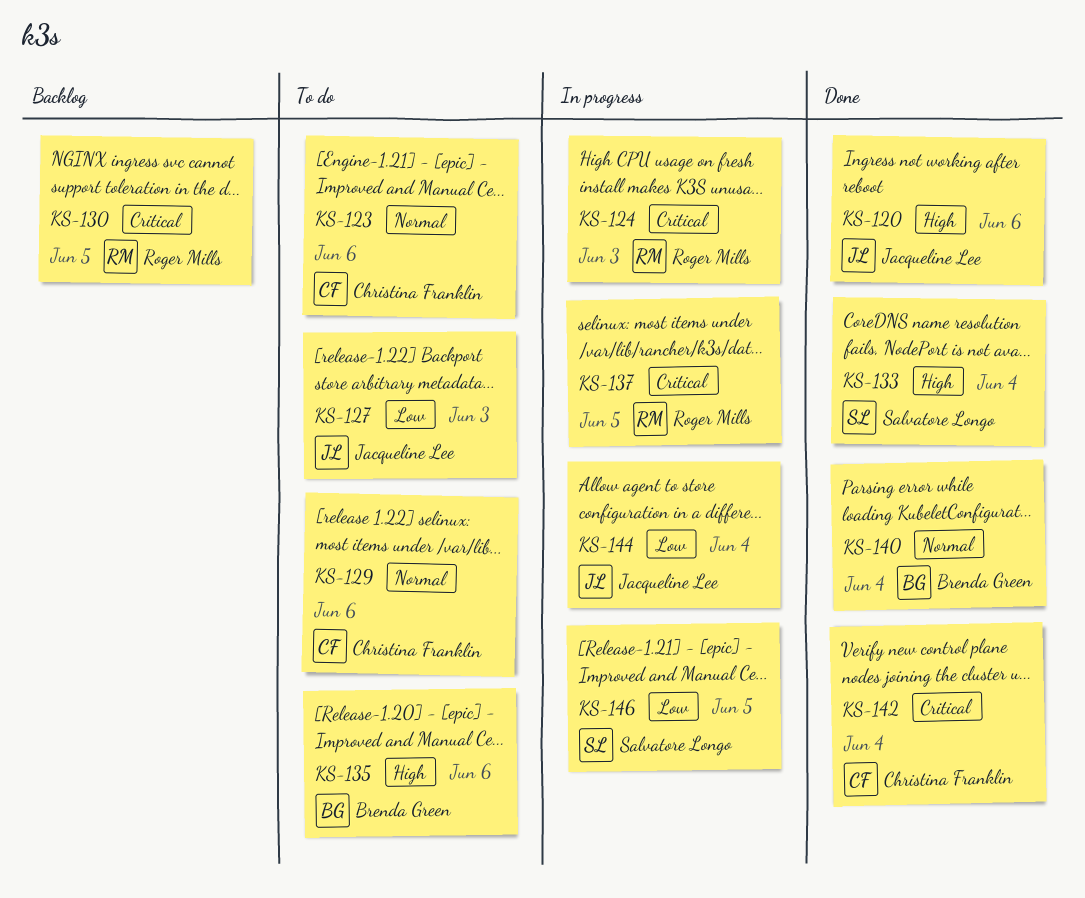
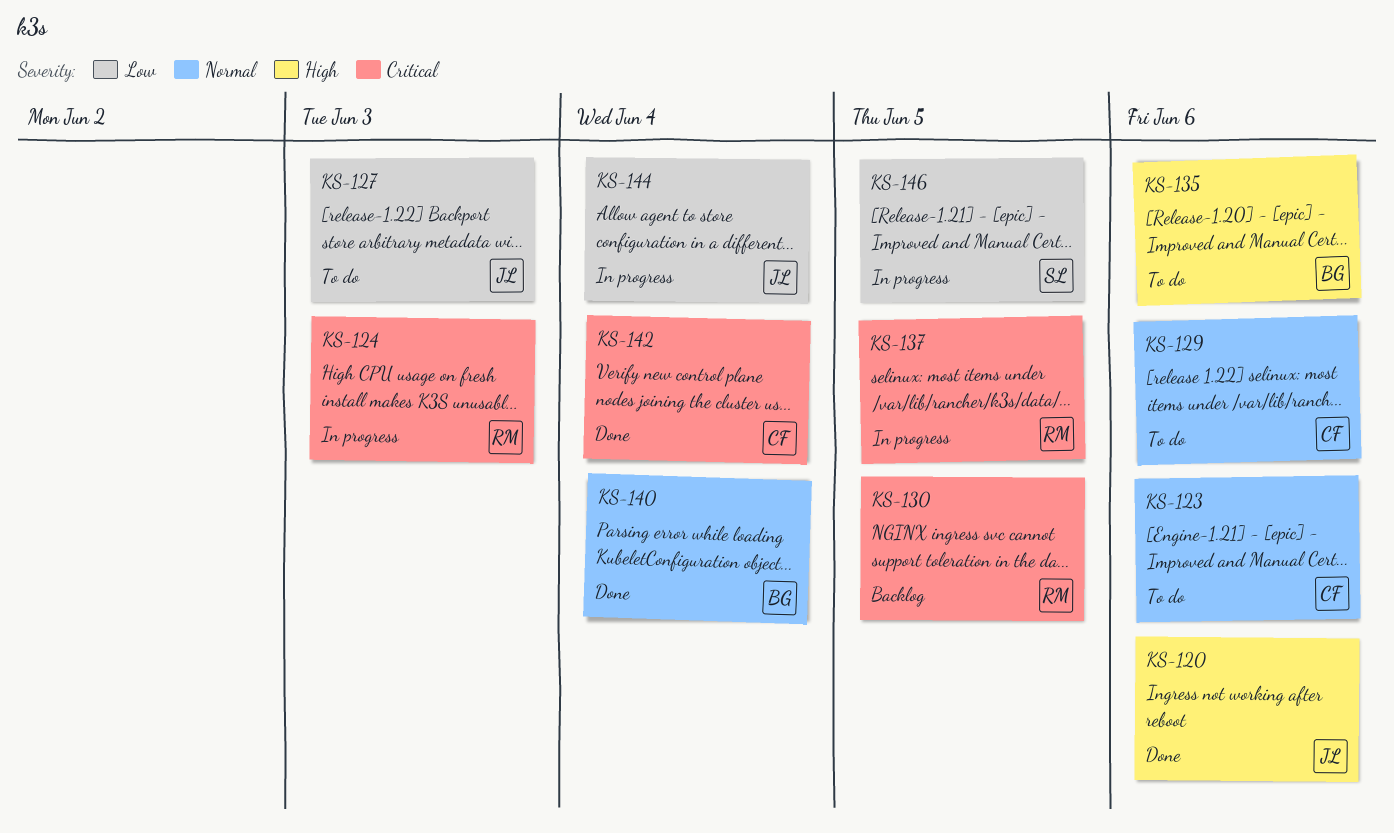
KS-133: present -> none

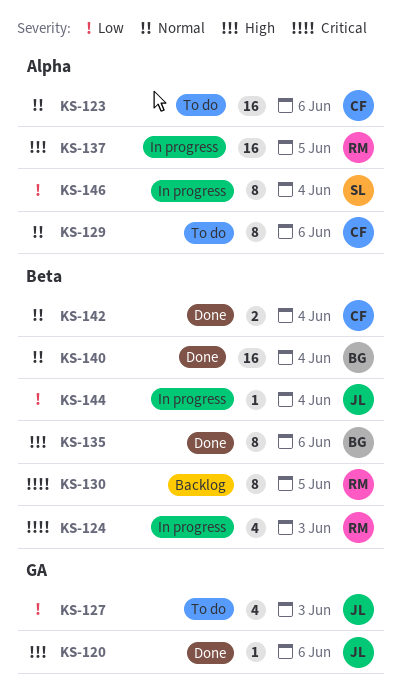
KS-135, status: To do -> Done
KS-137, priority: Critical -> High
KS-142, priority: Critical -> Normal
KS-146, due: Jun 5 -> Jun 4

